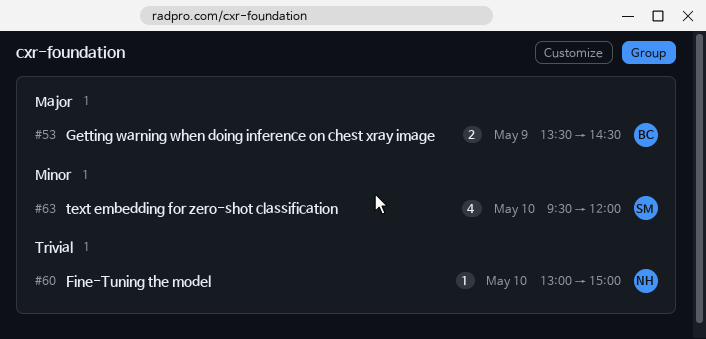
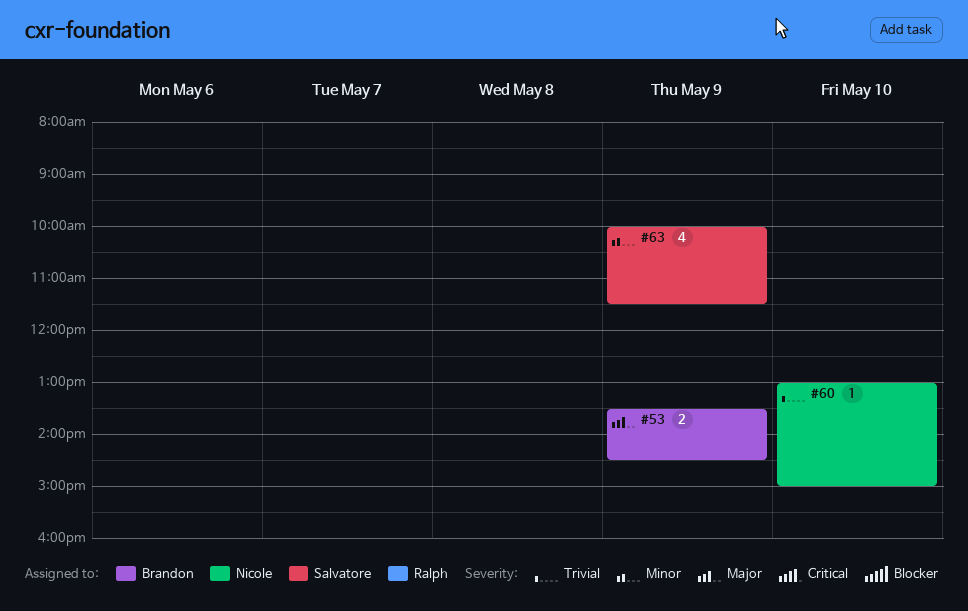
#63, day: May 10 -> May 9
#63, begins: 09:30 -> 10:00
#63, ends: 12:00 -> 11:30

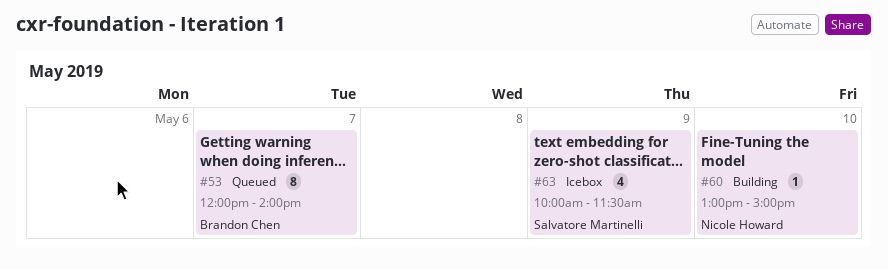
#53, estimate: 2 -> 8
#53, day: May 9 -> May 7
#53, begins: 13:30 -> 12:00
#53, ends: 14:30 -> 14:00

